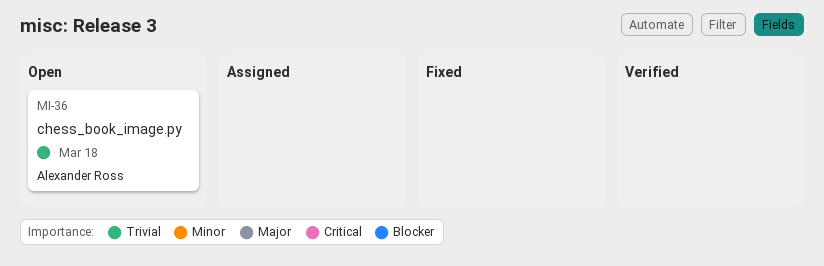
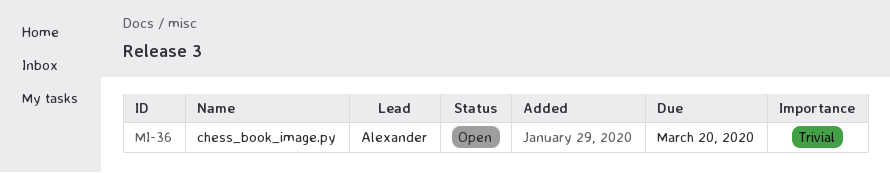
MI-36, due: Mar 18 -> Mar 20

